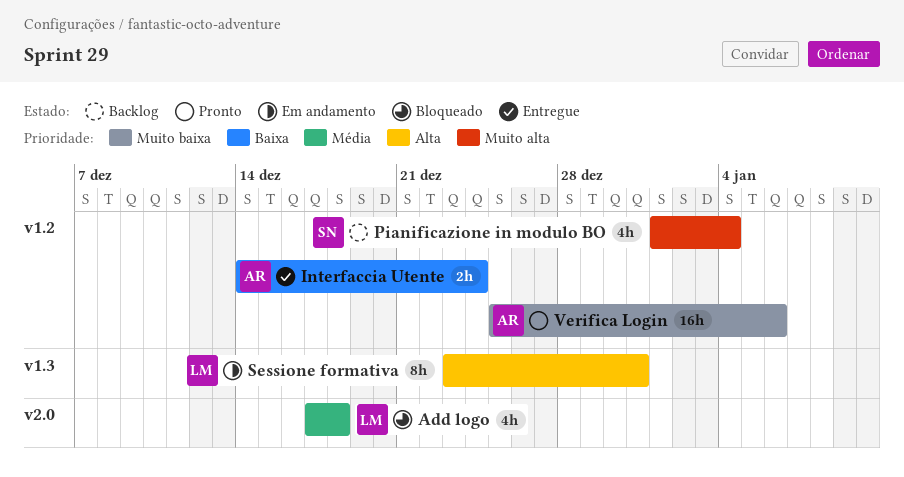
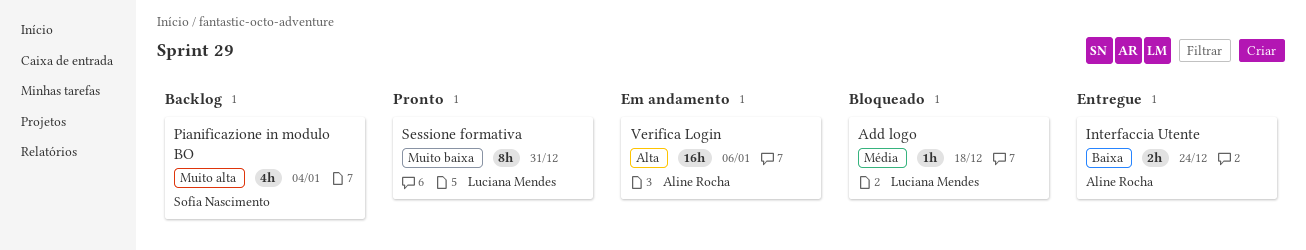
Add logo, estimate: 4h -> 1h
Sessione formativa, status: Em andamento -> Pronto
Sessione formativa, priority: Alta -> Muito baixa
Verifica Login, status: Pronto -> Em andamento
Verifica Login, priority: Muito baixa -> Alta

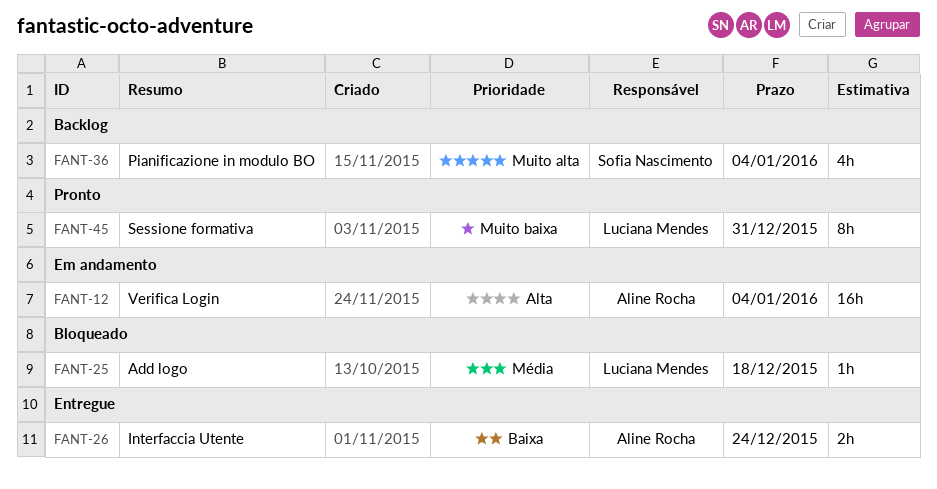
Verifica Login, due: Jan 6 -> Jan 4

